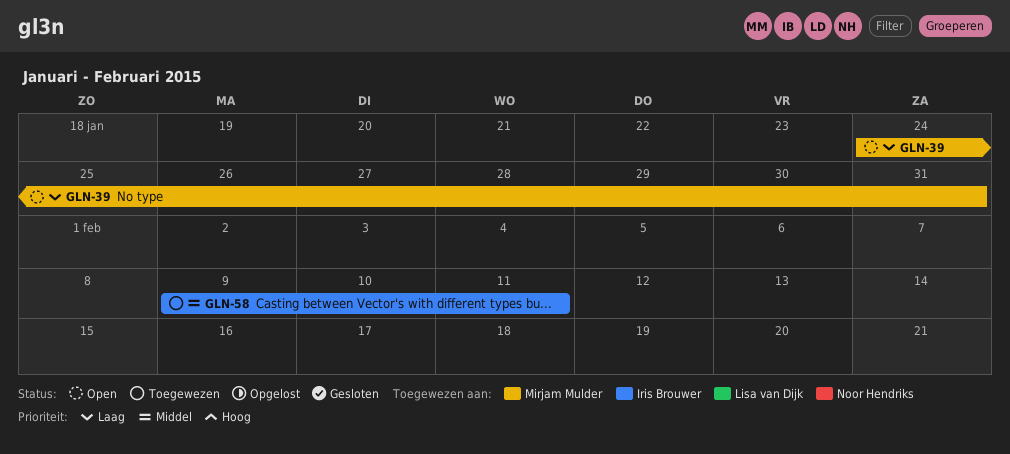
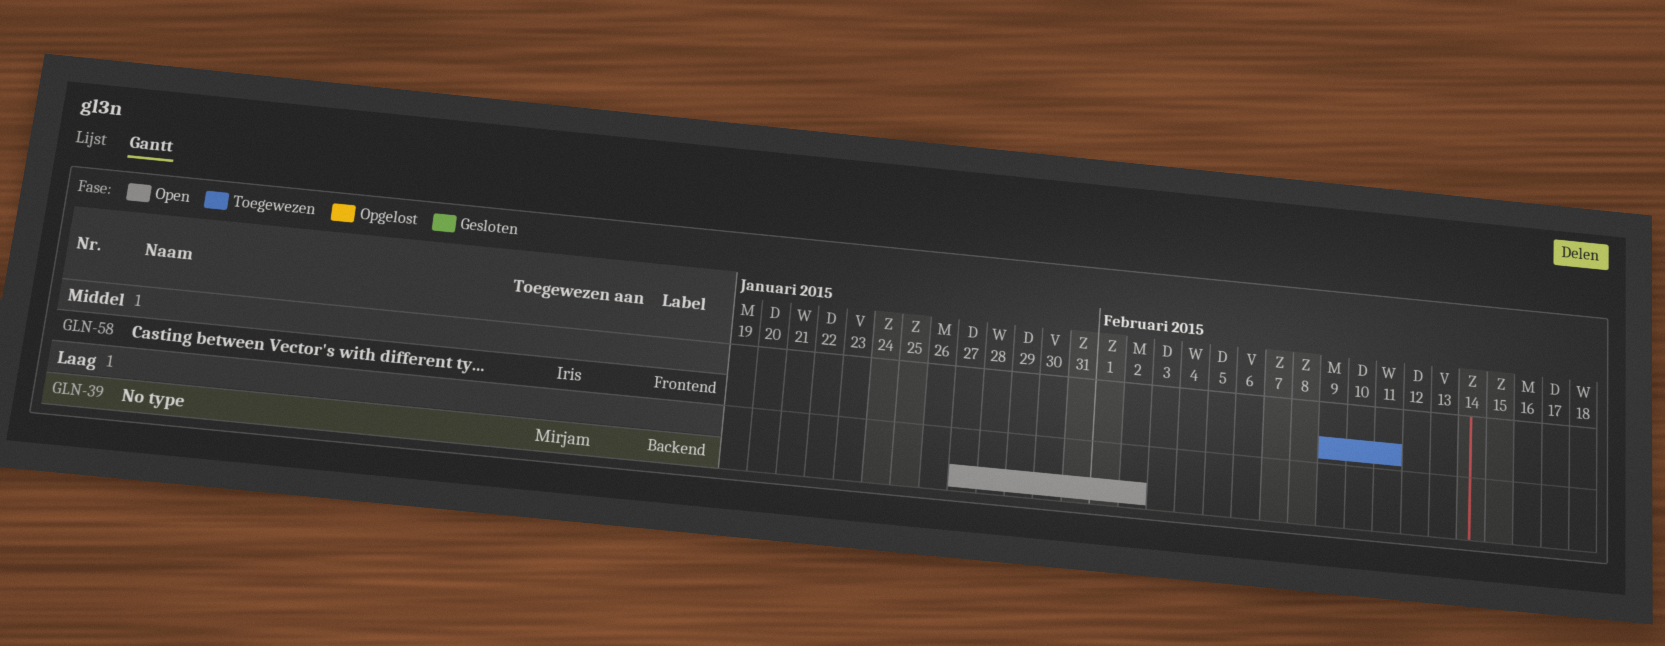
GLN-39, start: Jan 24 -> Jan 27
GLN-39, due: Jan 31 -> Feb 2

